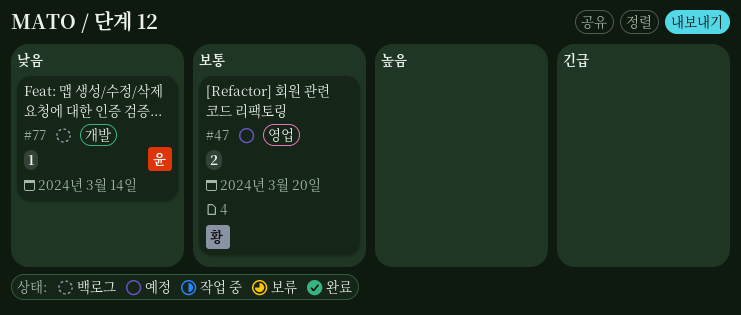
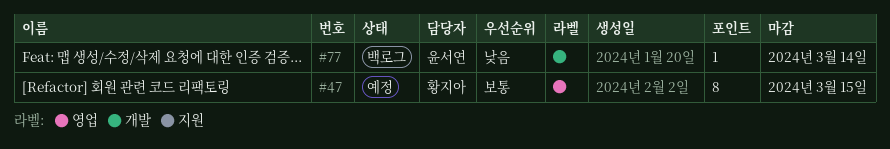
#47, estimate: 2 -> 8
#47, due: Mar 20 -> Mar 15

